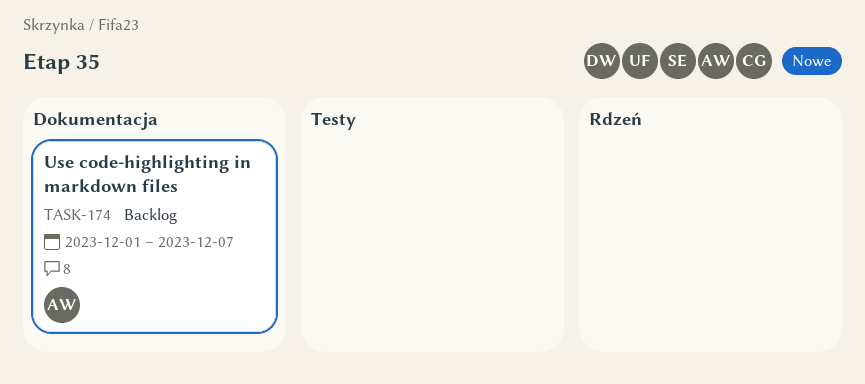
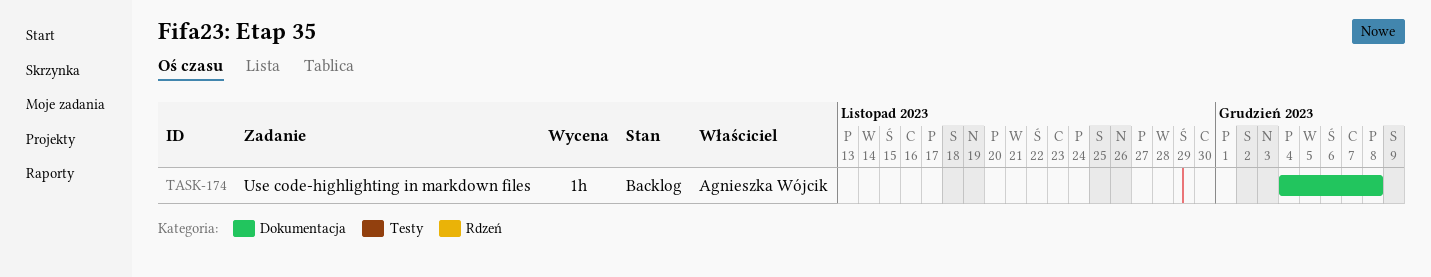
TASK-174, start: Dec 1 -> Dec 4
TASK-174, due: Dec 7 -> Dec 8

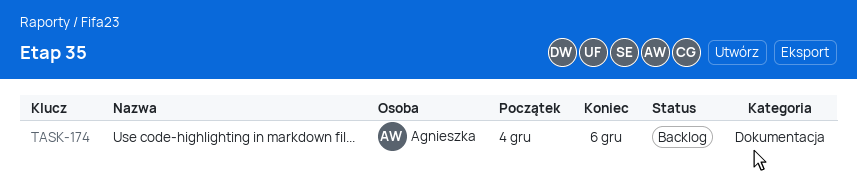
TASK-174, due: Dec 8 -> Dec 6

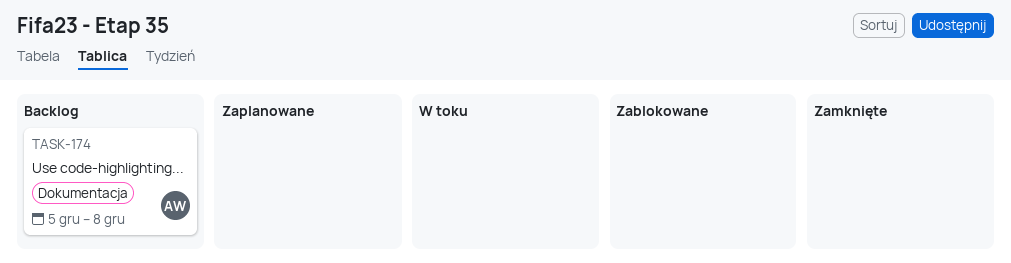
TASK-174, start: Dec 4 -> Dec 5
TASK-174, due: Dec 6 -> Dec 8

